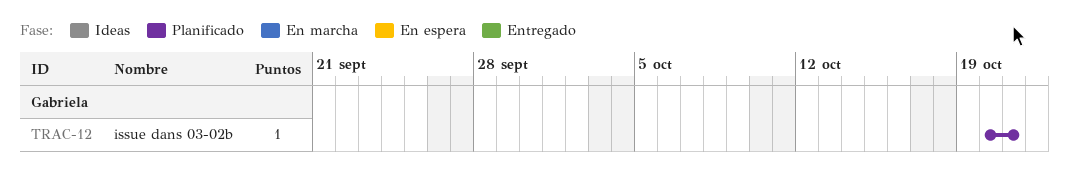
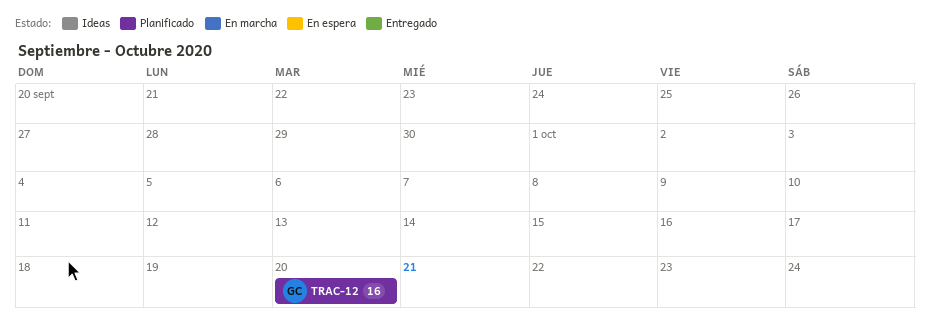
TRAC-12, estimate: 1 -> 16
TRAC-12, due: Oct 21 -> Oct 20

